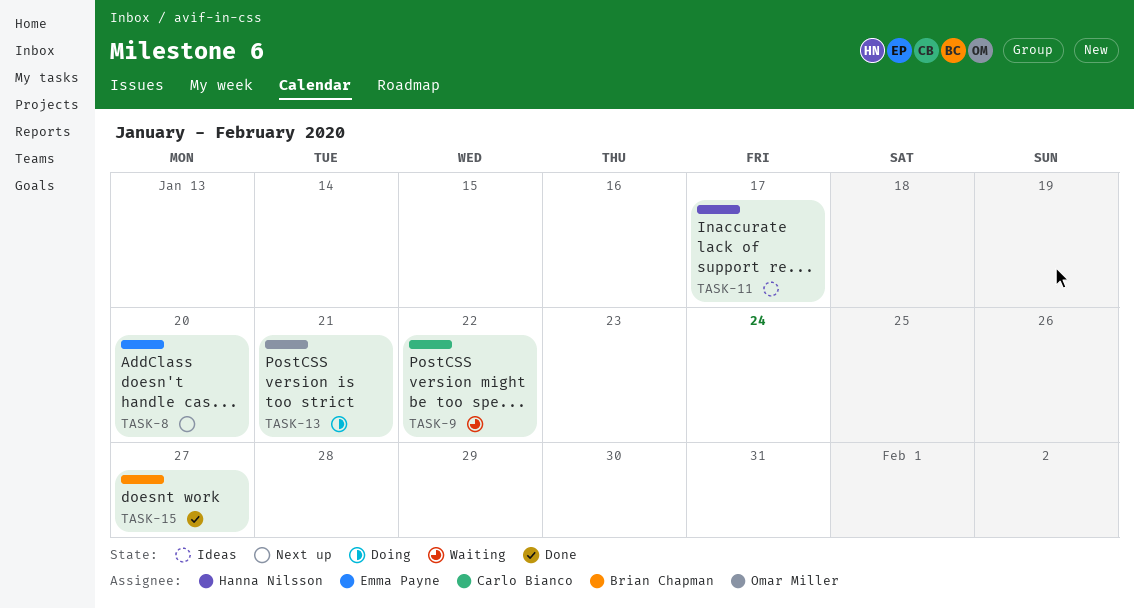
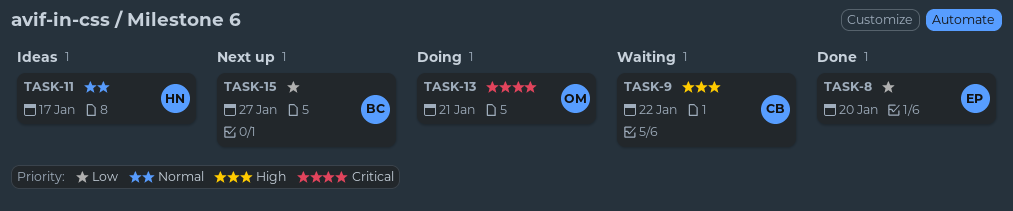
TASK-8, status: Next up -> Done
TASK-15, status: Done -> Next up

